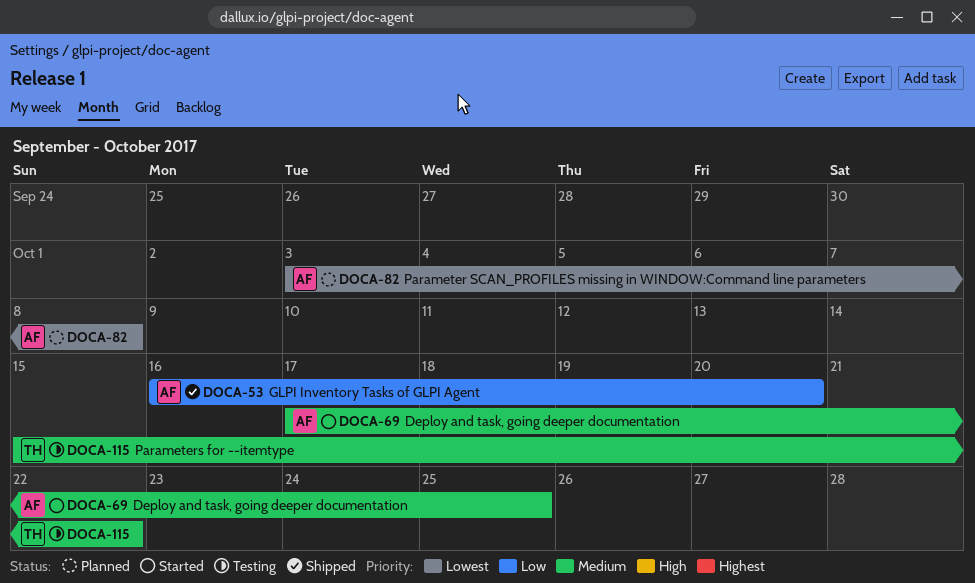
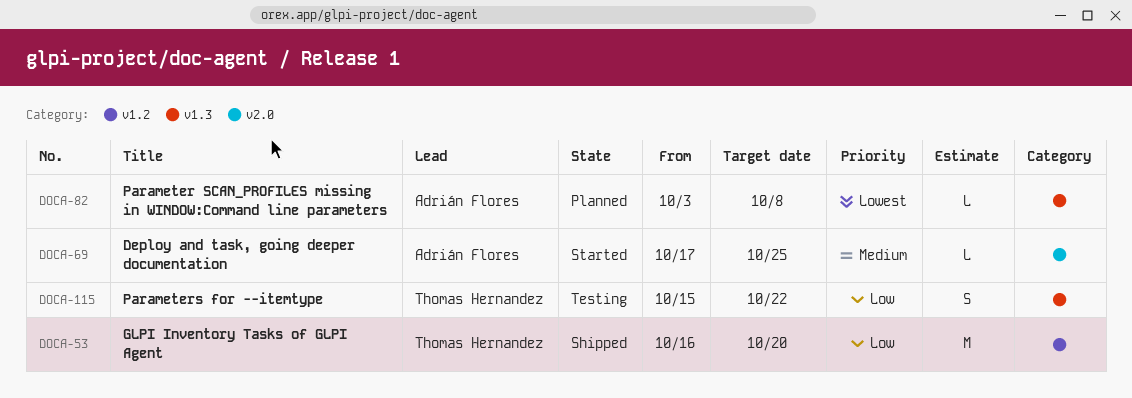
DOCA-53, owner: Adrián Flores -> Thomas Hernandez
DOCA-115, priority: Medium -> Low

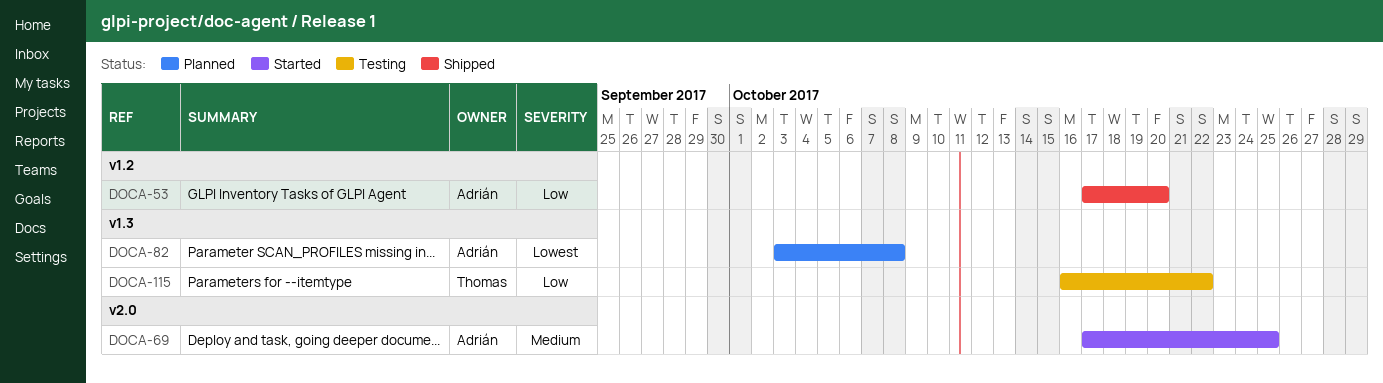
DOCA-53, owner: Thomas Hernandez -> Adrián Flores
DOCA-53, start: Oct 16 -> Oct 17
DOCA-115, start: Oct 15 -> Oct 16

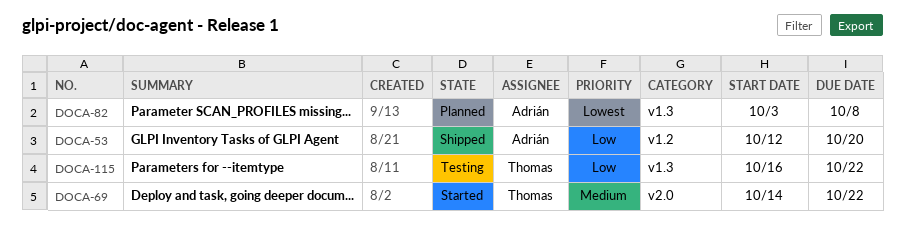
DOCA-53, start: Oct 17 -> Oct 12
DOCA-69, owner: Adrián -> Thomas
DOCA-69, start: Oct 17 -> Oct 14
DOCA-69, due: Oct 25 -> Oct 22

